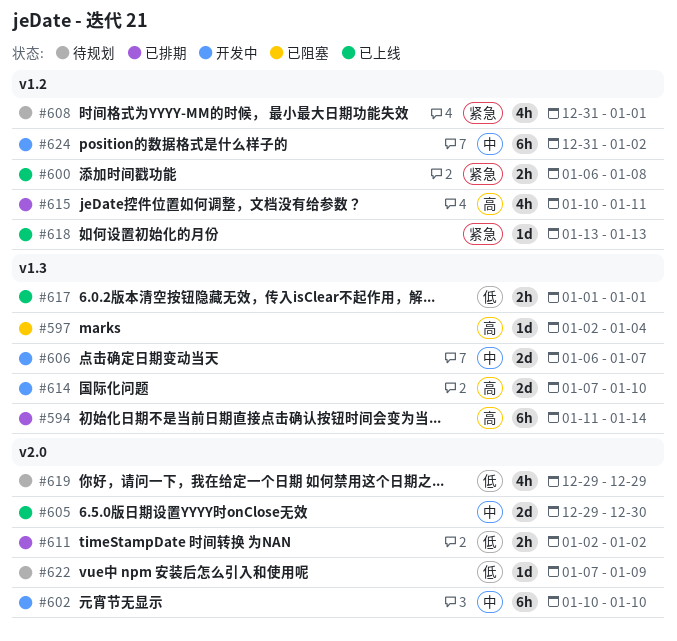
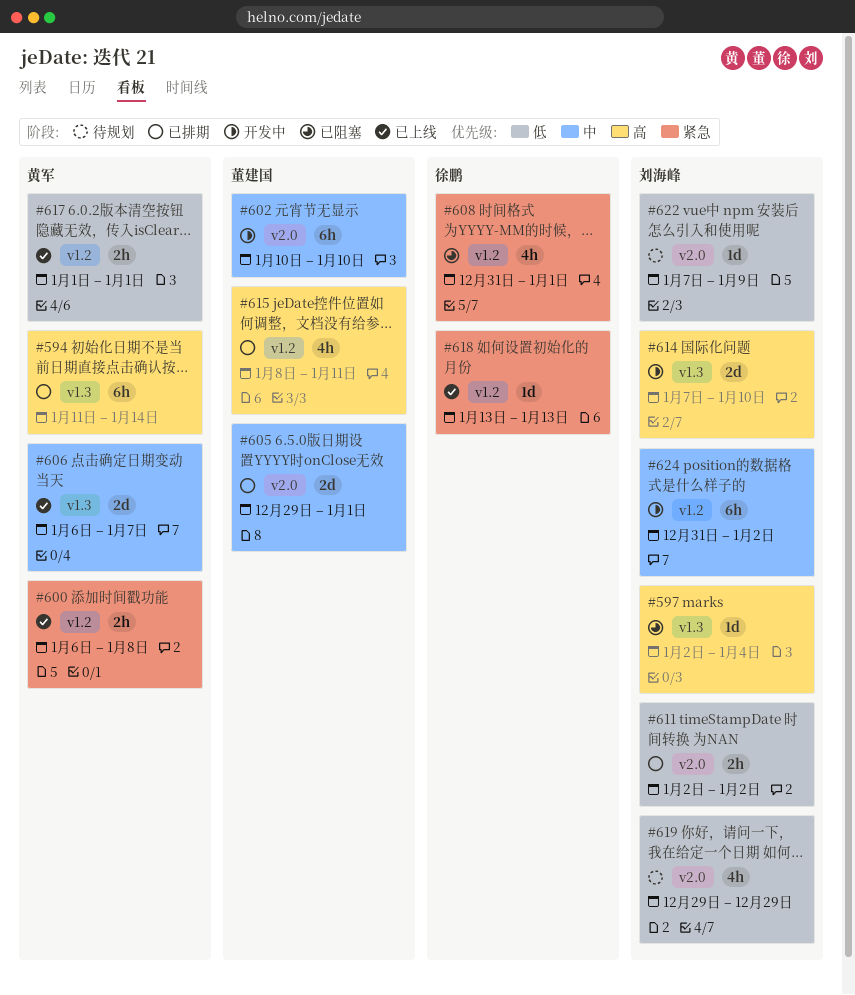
#605, status: 已上线 -> 已排期
#605, due: Dec 30 -> Jan 1
#606, status: 开发中 -> 已上线
#608, status: 待规划 -> 已阻塞
#615, start: Jan 10 -> Jan 8
#617, label: v1.3 -> v1.2

